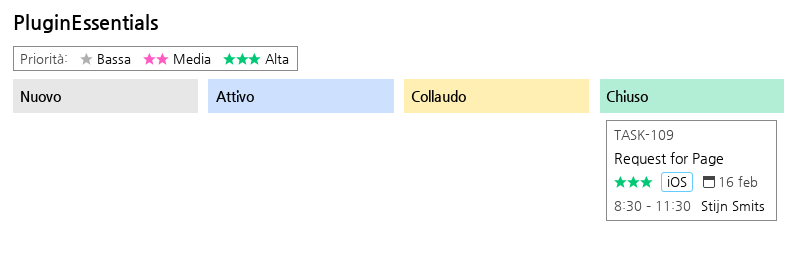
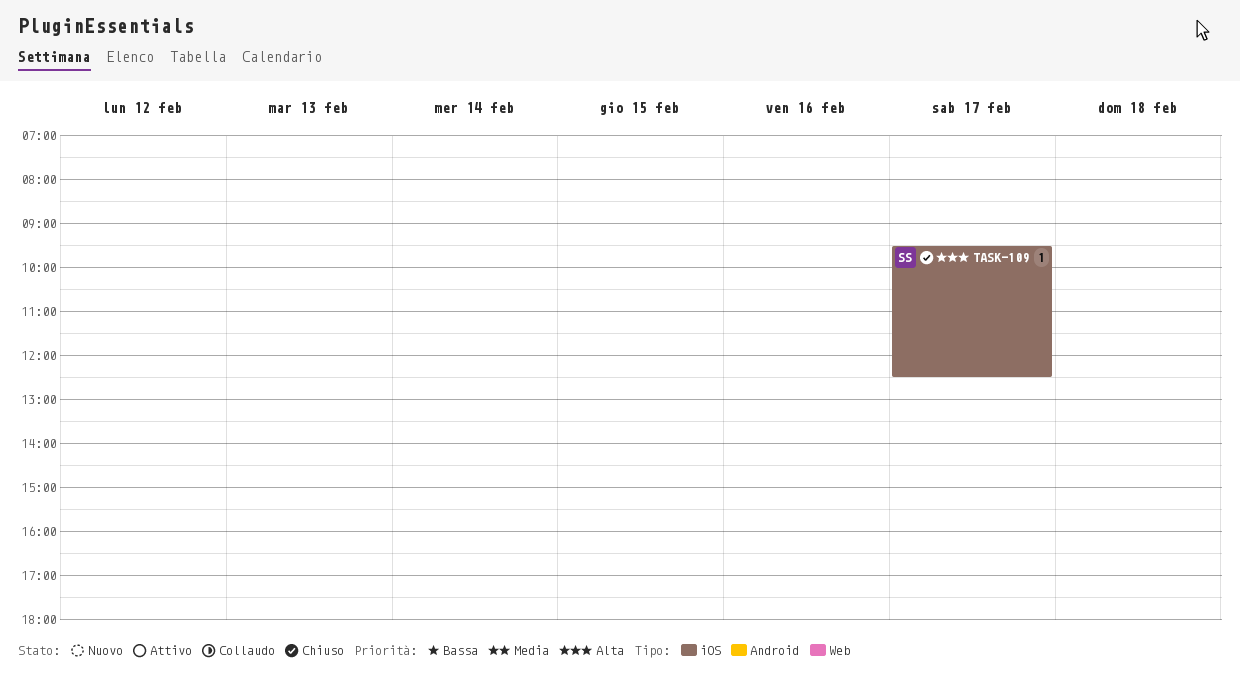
TASK-109, day: Feb 16 -> Feb 17
TASK-109, begins: 08:30 -> 09:30
TASK-109, ends: 11:30 -> 12:30

